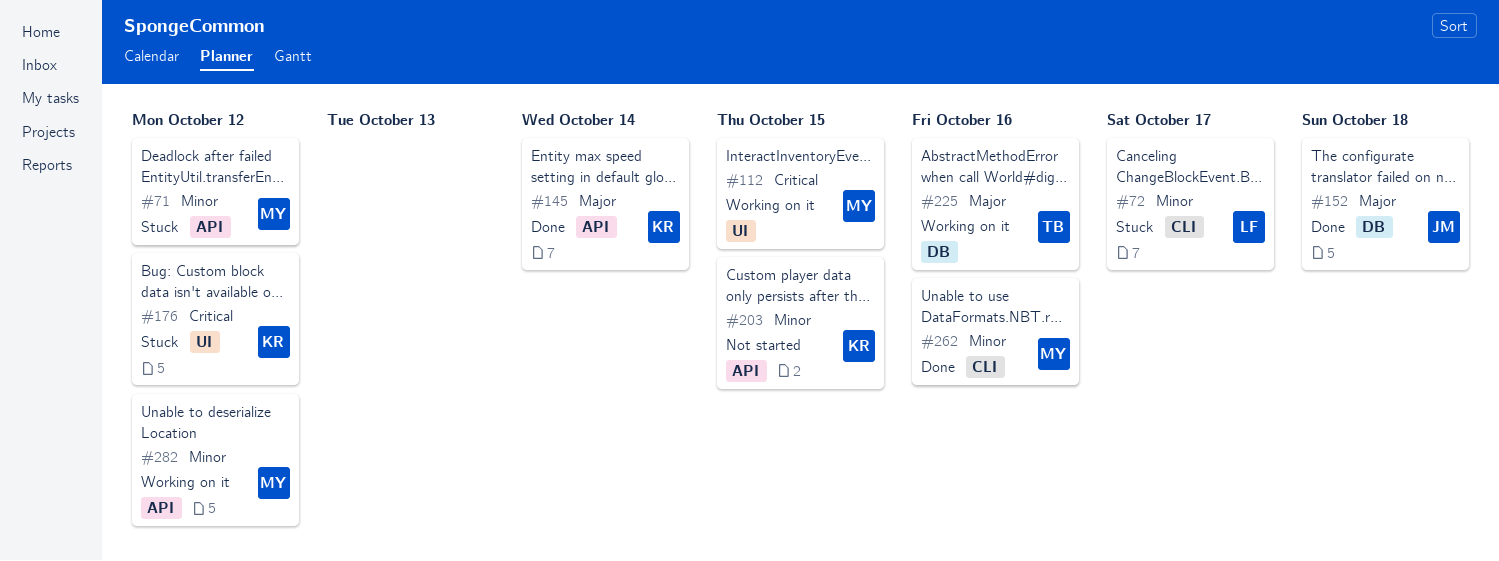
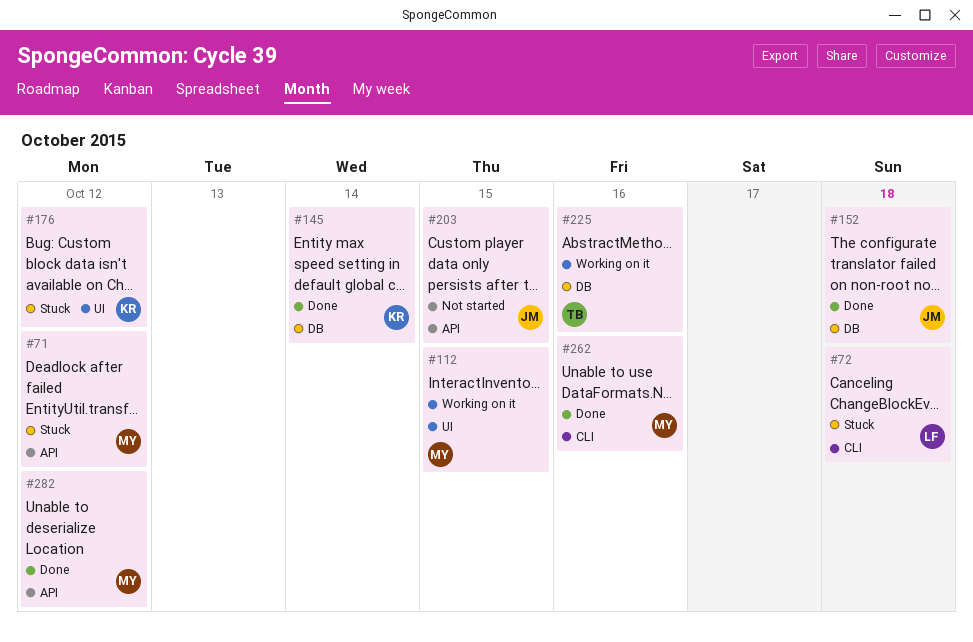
#72, due: Oct 17 -> Oct 18
#145, label: API -> DB
#203, owner: KR -> JM
#282, status: Working on it -> Done

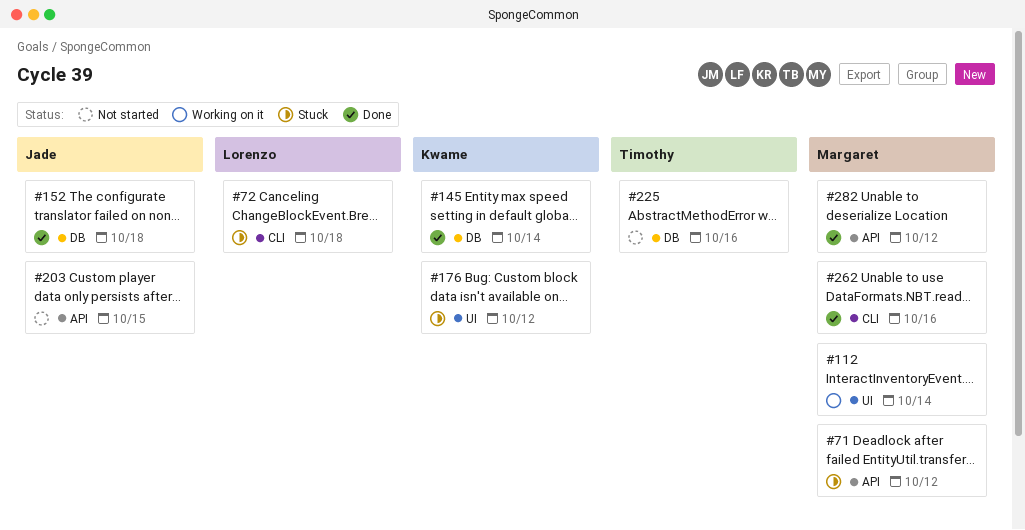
#112, due: Oct 15 -> Oct 14
#225, status: Working on it -> Not started

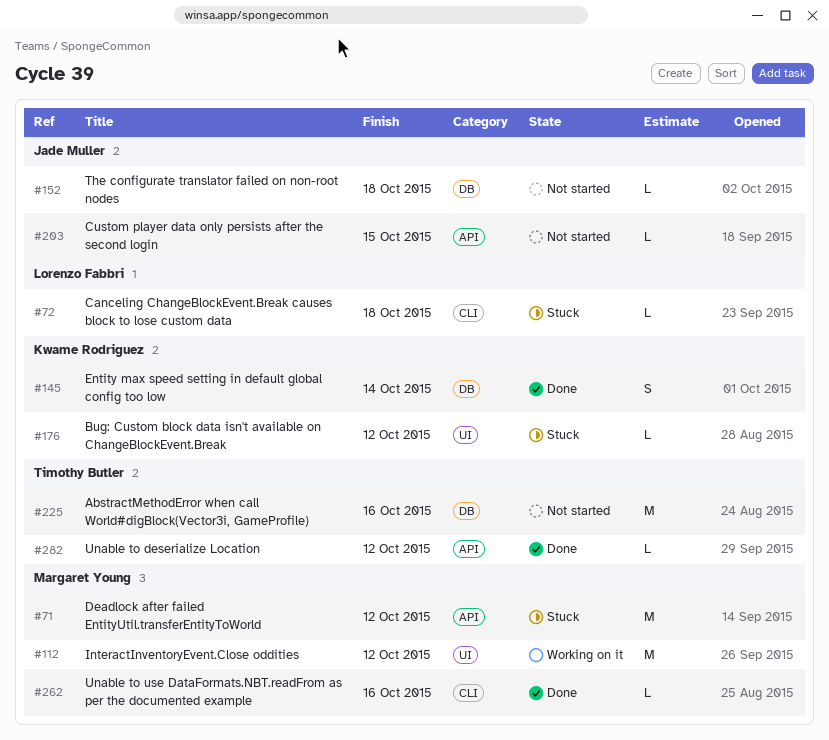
#112, due: Oct 14 -> Oct 12
#152, status: Done -> Not started
#282, owner: Margaret Young -> Timothy Butler

